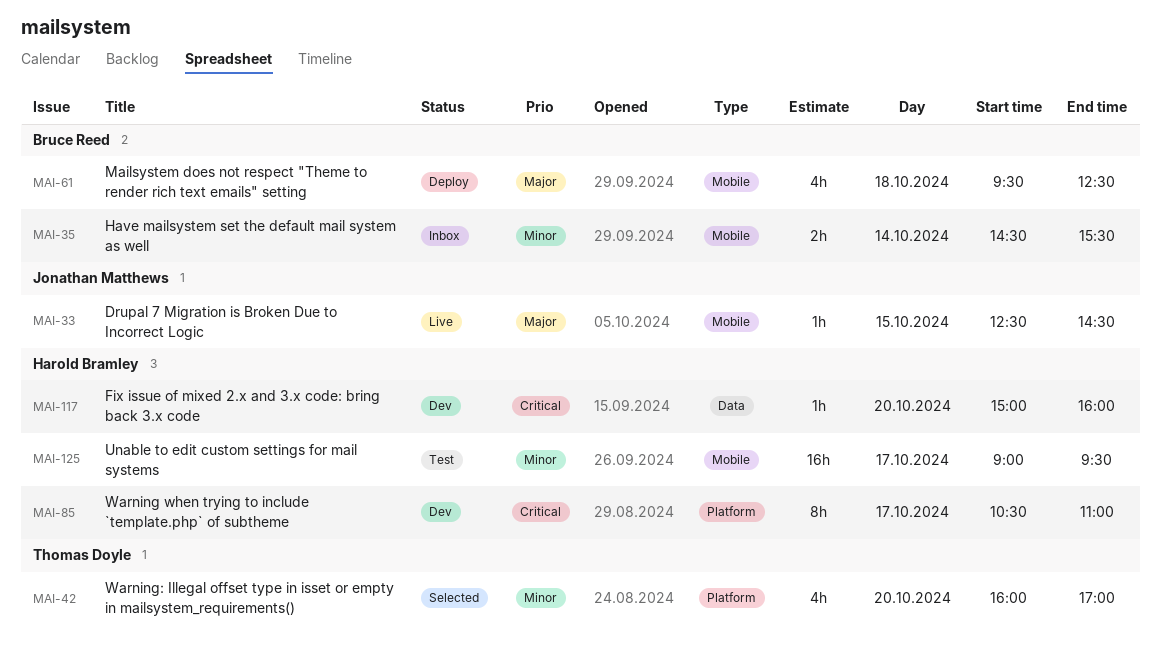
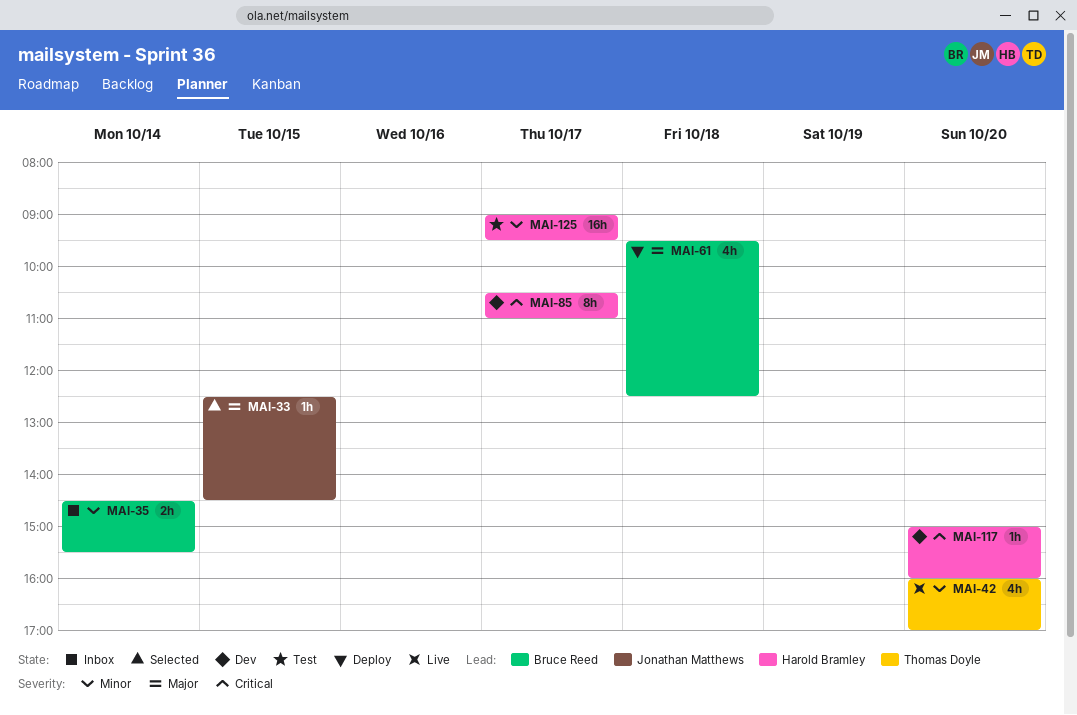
MAI-33, status: Live -> Selected
MAI-42, status: Selected -> Live

